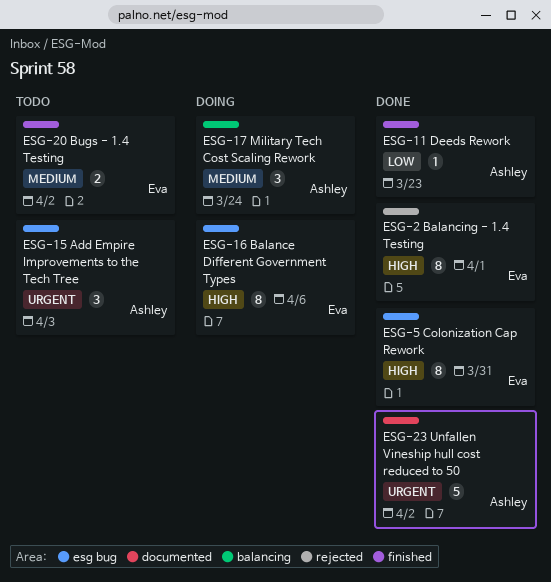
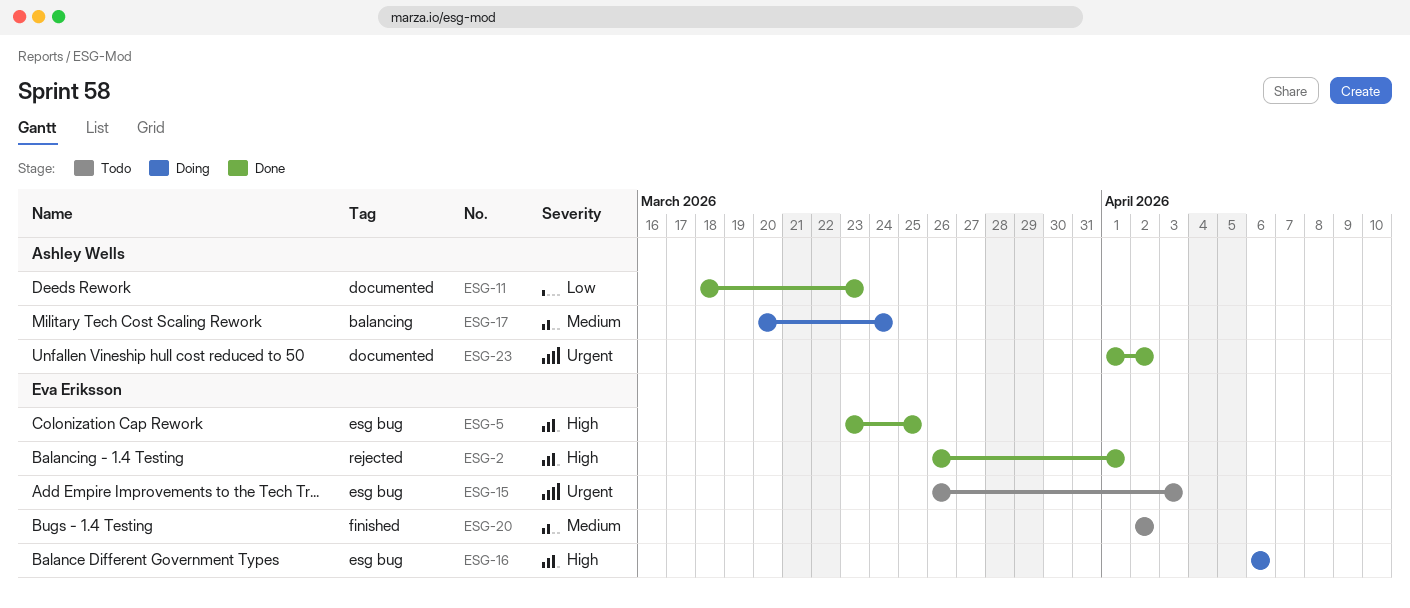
ESG-5, due: Mar 31 -> Mar 25
ESG-11, label: finished -> documented
ESG-15, owner: Ashley Wells -> Eva Eriksson

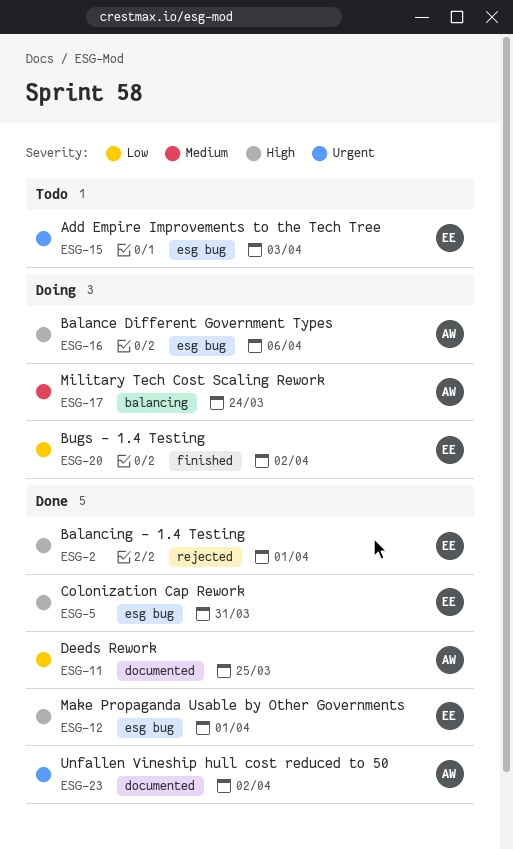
ESG-5, due: Mar 25 -> Mar 31
ESG-11, due: Mar 23 -> Mar 25
ESG-12: none -> present
ESG-16, owner: Eva Eriksson -> Ashley Wells
ESG-20, status: Todo -> Doing
ESG-20, priority: Medium -> Low

